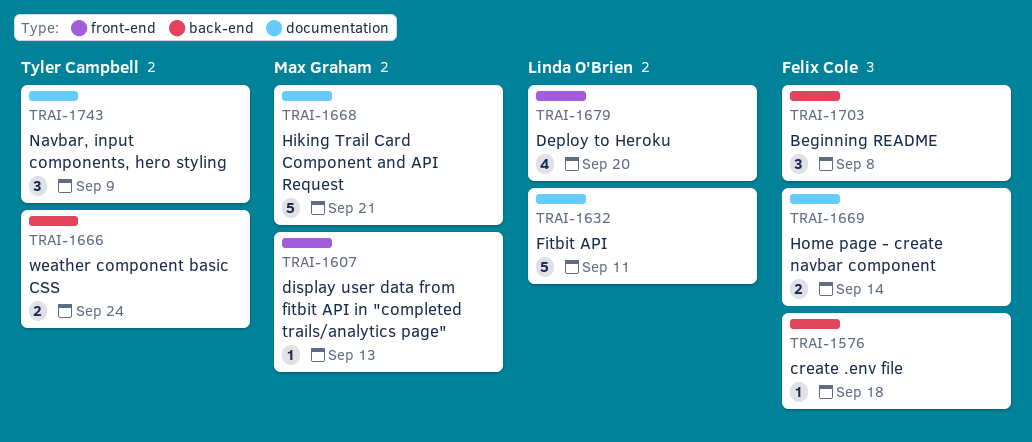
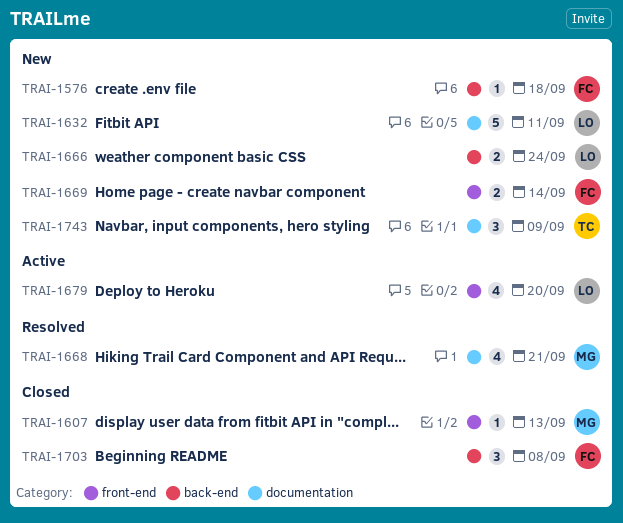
TRAI-1666, owner: Tyler Campbell -> Linda O'Brien
TRAI-1668, estimate: 5 -> 4
TRAI-1669, label: documentation -> front-end

